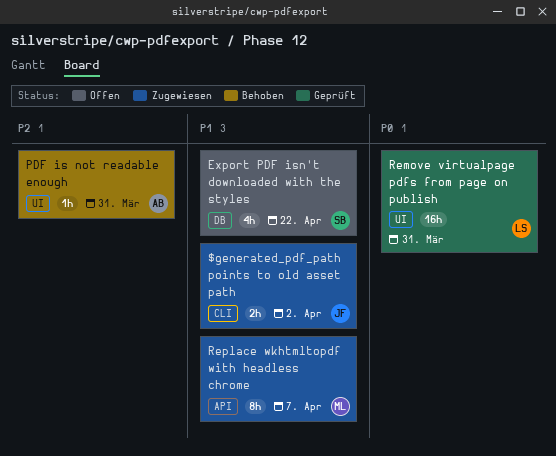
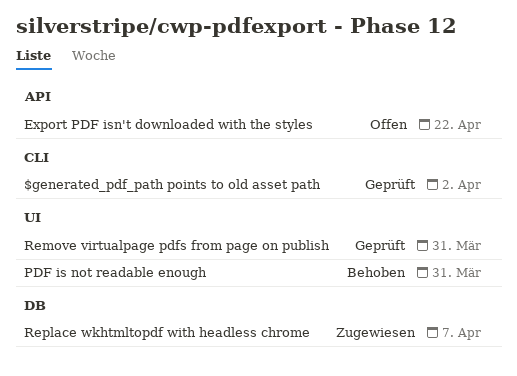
$generated_pdf_path points to old asset path, status: Zugewiesen -> Geprüft
Export PDF isn't downloaded with the styles, label: DB -> API
Replace wkhtmltopdf with headless chrome, label: API -> DB

